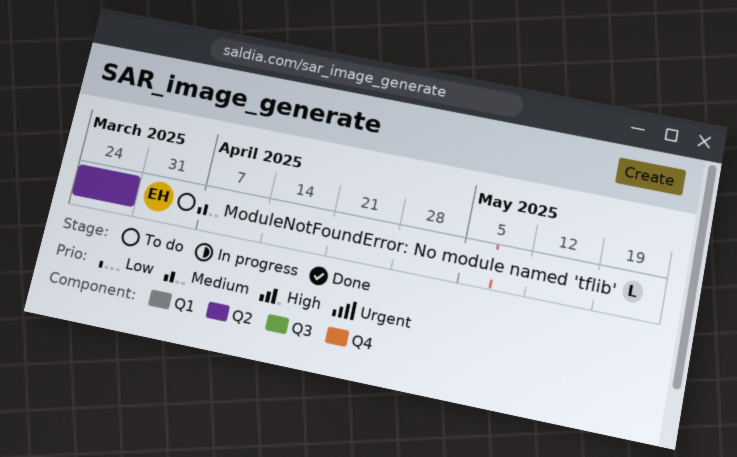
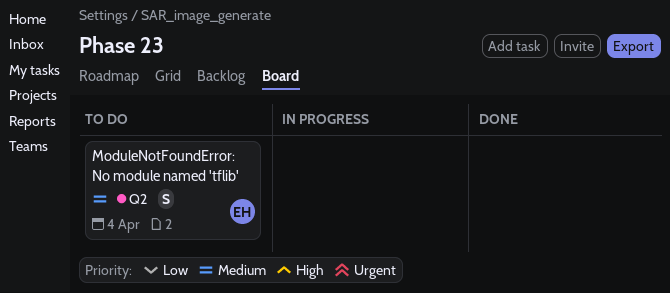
ModuleNotFoundError: No module named 'tflib', estimate: L -> S
ModuleNotFoundError: No module named 'tflib', due: Mar 28 -> Apr 4

